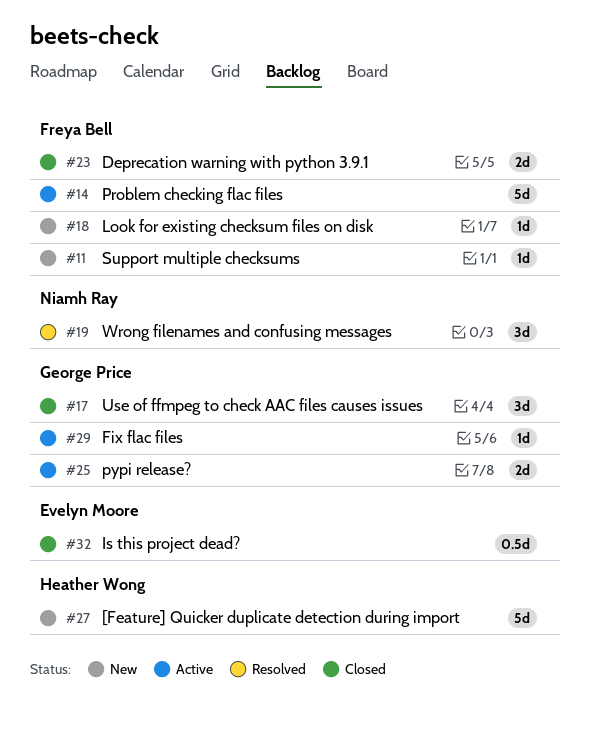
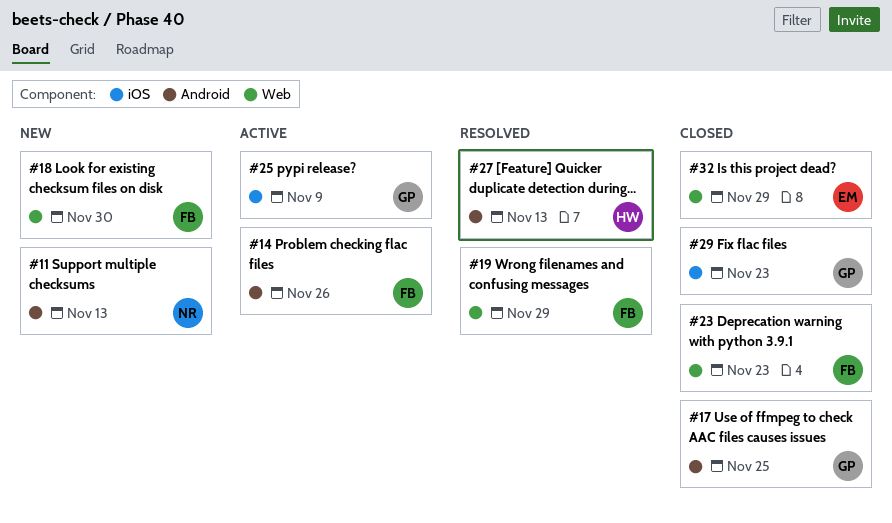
#11, owner: Freya Bell -> Niamh Ray
#19, owner: Niamh Ray -> Freya Bell
#27, status: New -> Resolved
#29, status: Active -> Closed

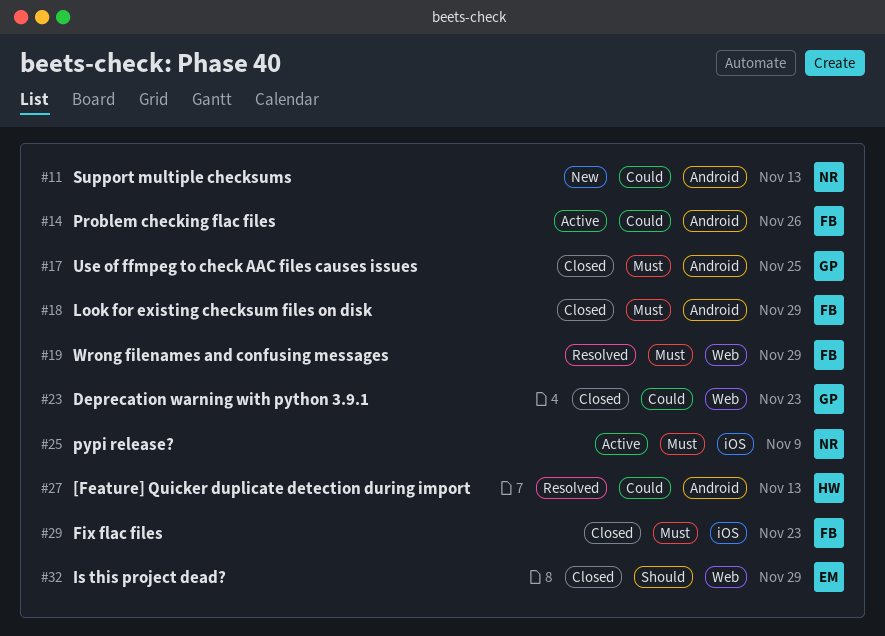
#18, status: New -> Closed
#18, label: Web -> Android
#18, due: Nov 30 -> Nov 29
#23, owner: FB -> GP
#25, owner: GP -> NR
#29, owner: GP -> FB

